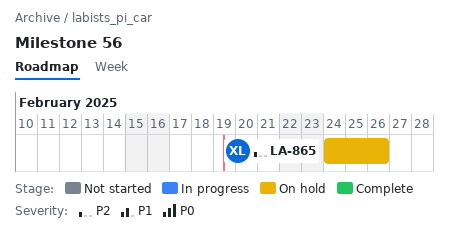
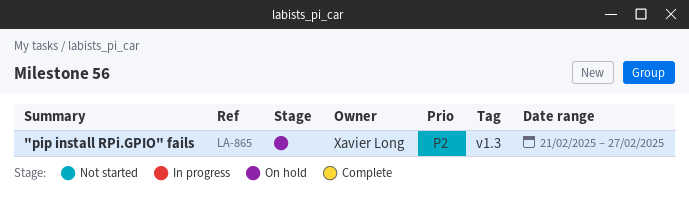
LA-865, start: Feb 24 -> Feb 21
LA-865, due: Feb 26 -> Feb 27

